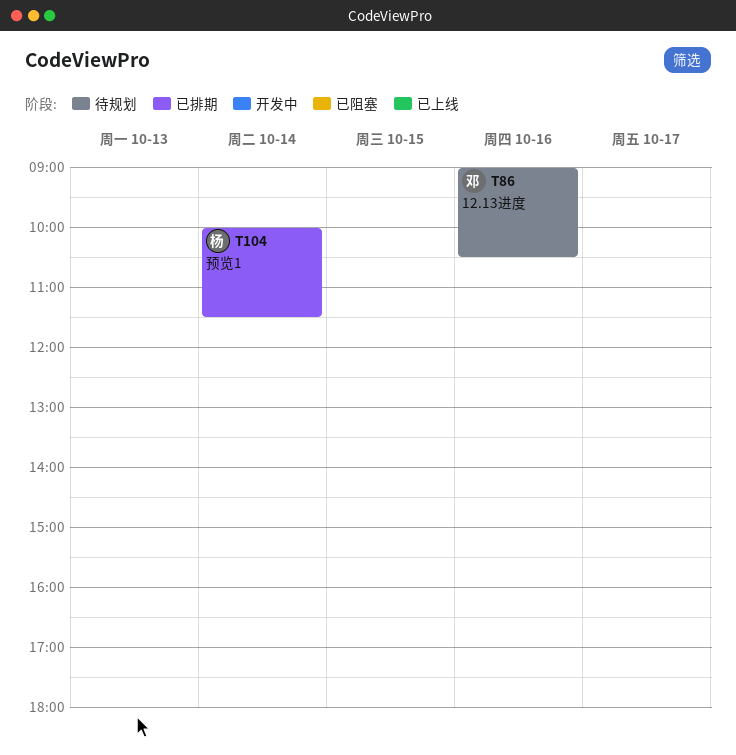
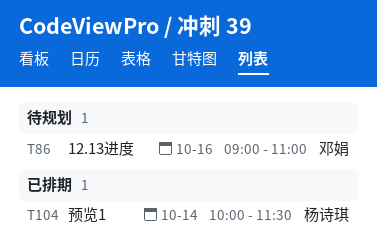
T86, ends: 10:30 -> 11:00

